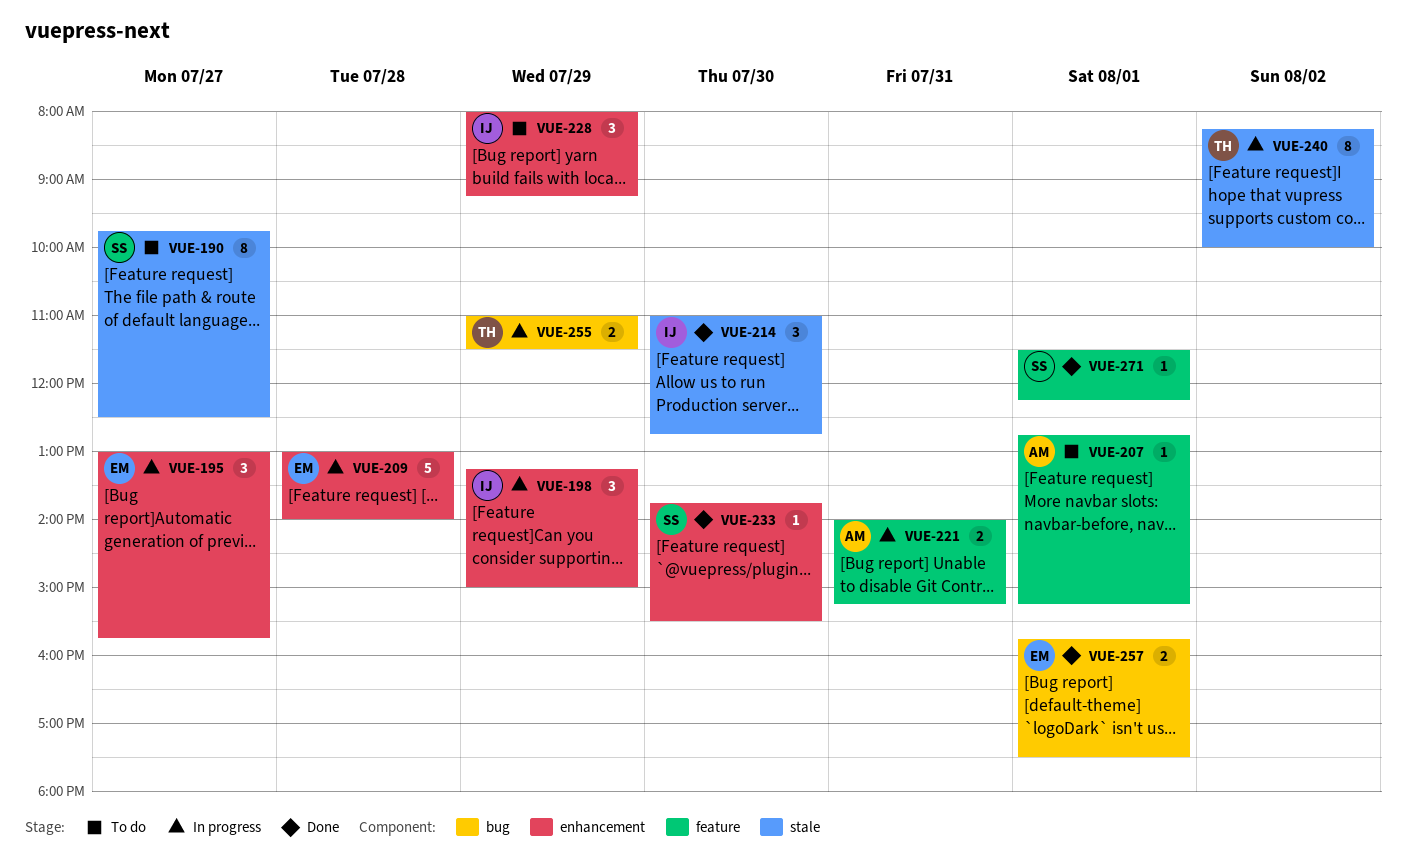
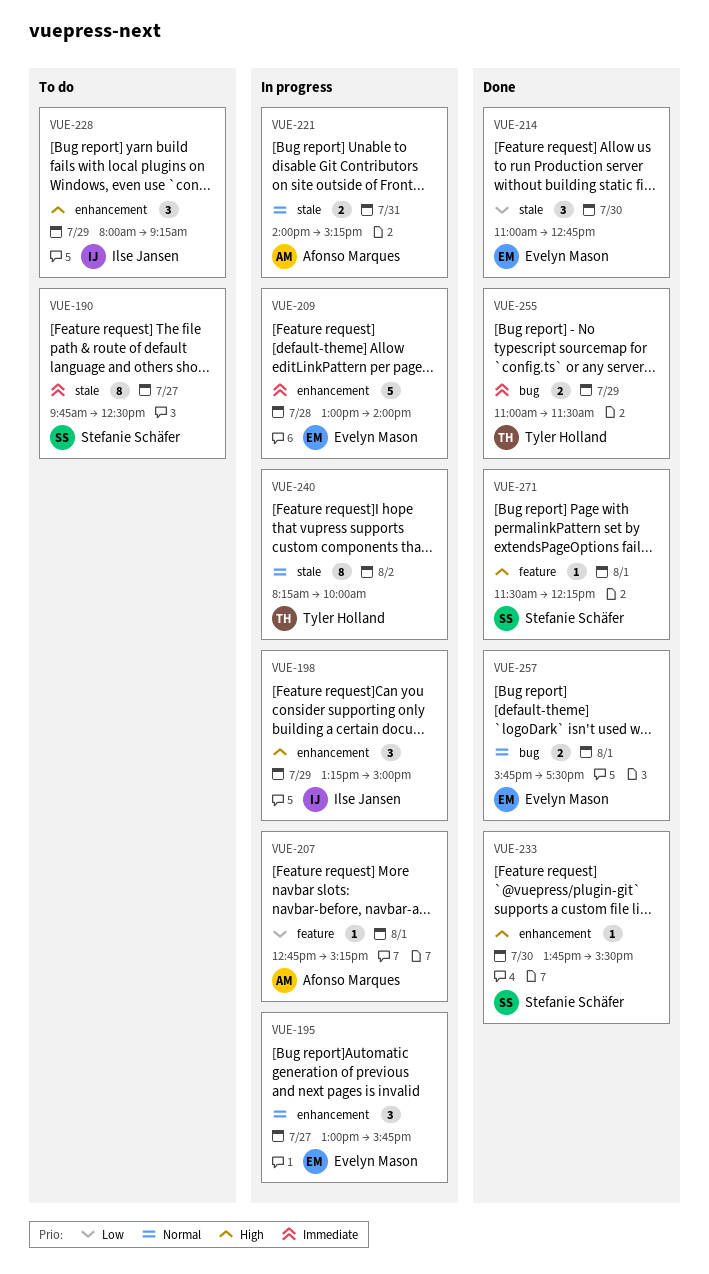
VUE-207, status: To do -> In progress
VUE-214, owner: Ilse Jansen -> Evelyn Mason
VUE-221, label: feature -> stale
VUE-255, status: In progress -> Done

